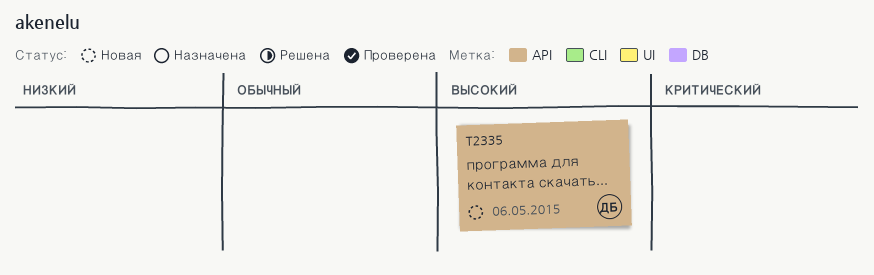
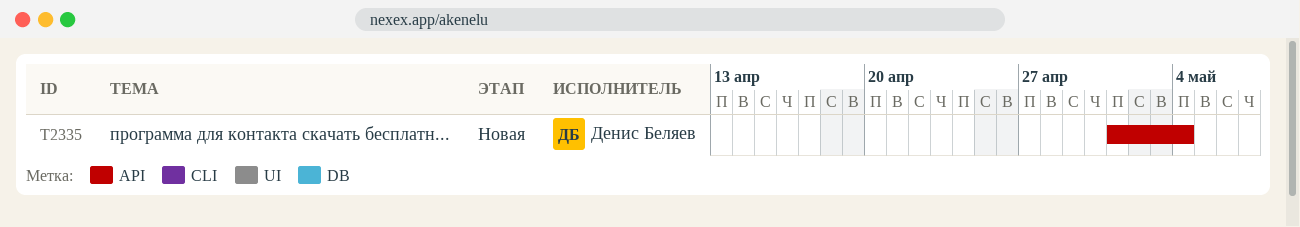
T2335, due: May 6 -> May 4

